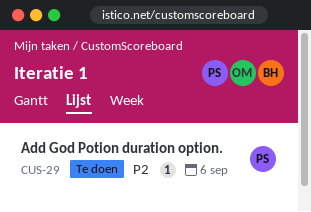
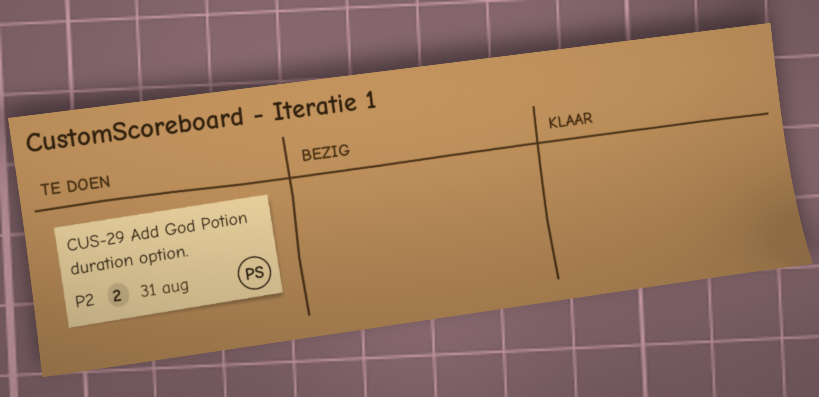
CUS-29, estimate: 1 -> 2
CUS-29, due: Sep 6 -> Aug 31

